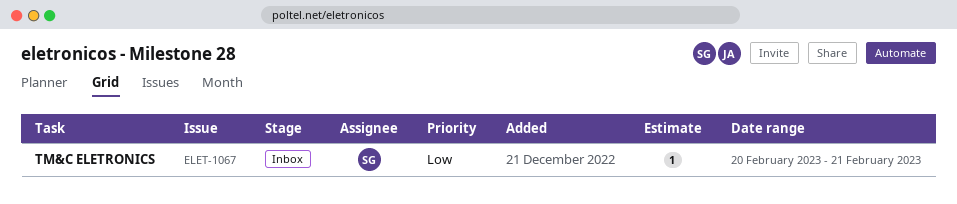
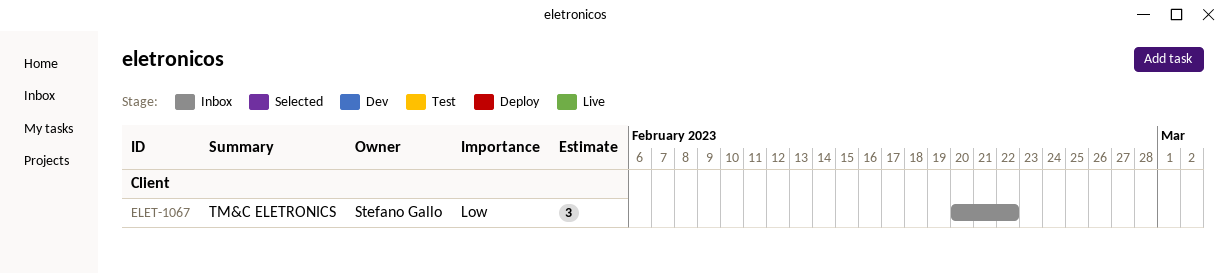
ELET-1067, estimate: 1 -> 3
ELET-1067, due: Feb 21 -> Feb 22

